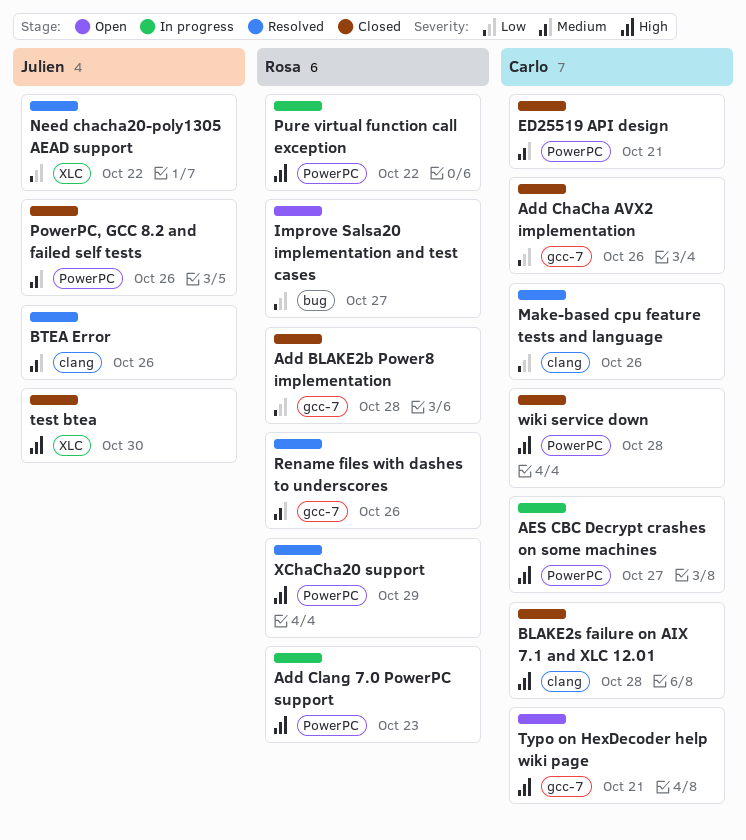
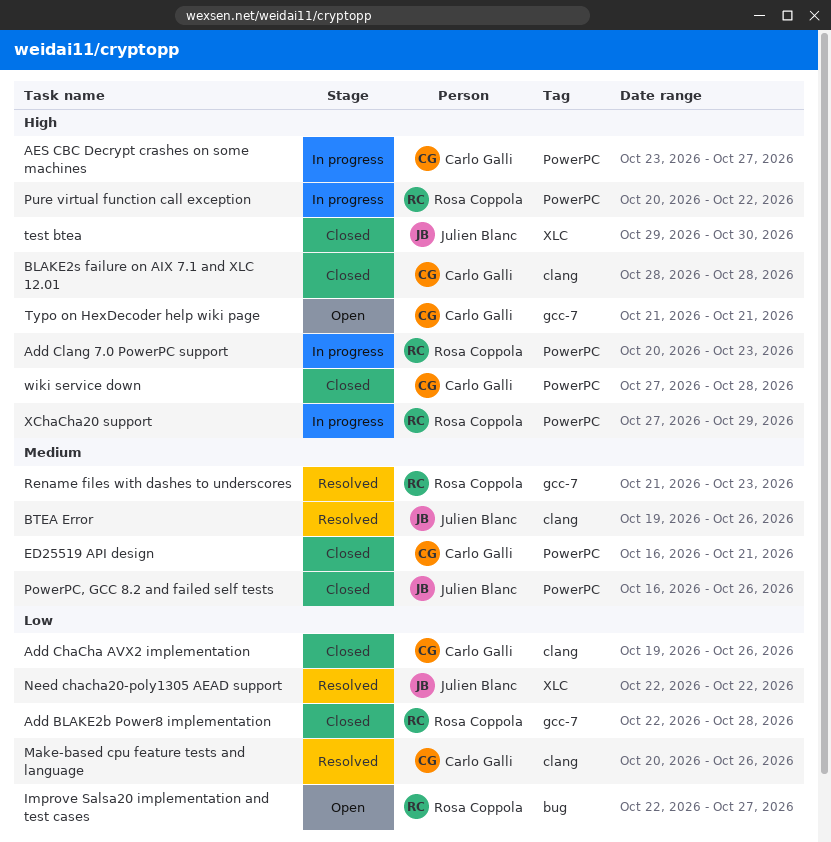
Add ChaCha AVX2 implementation, label: gcc-7 -> clang
Rename files with dashes to underscores, due: Oct 26 -> Oct 23
XChaCha20 support, status: Resolved -> In progress

